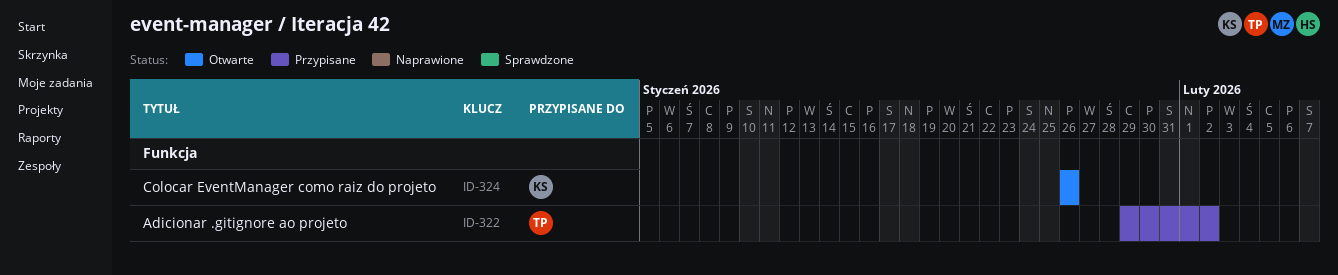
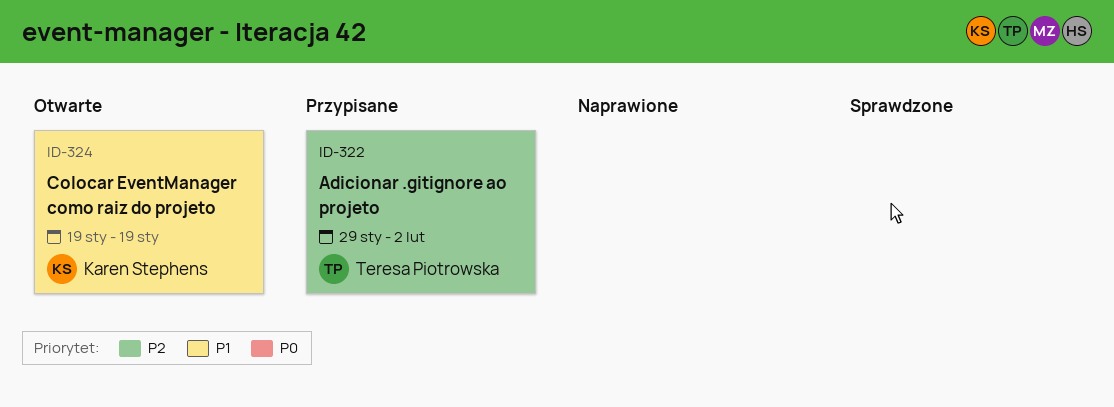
ID-324, start: Jan 26 -> Jan 19
ID-324, due: Jan 26 -> Jan 19

